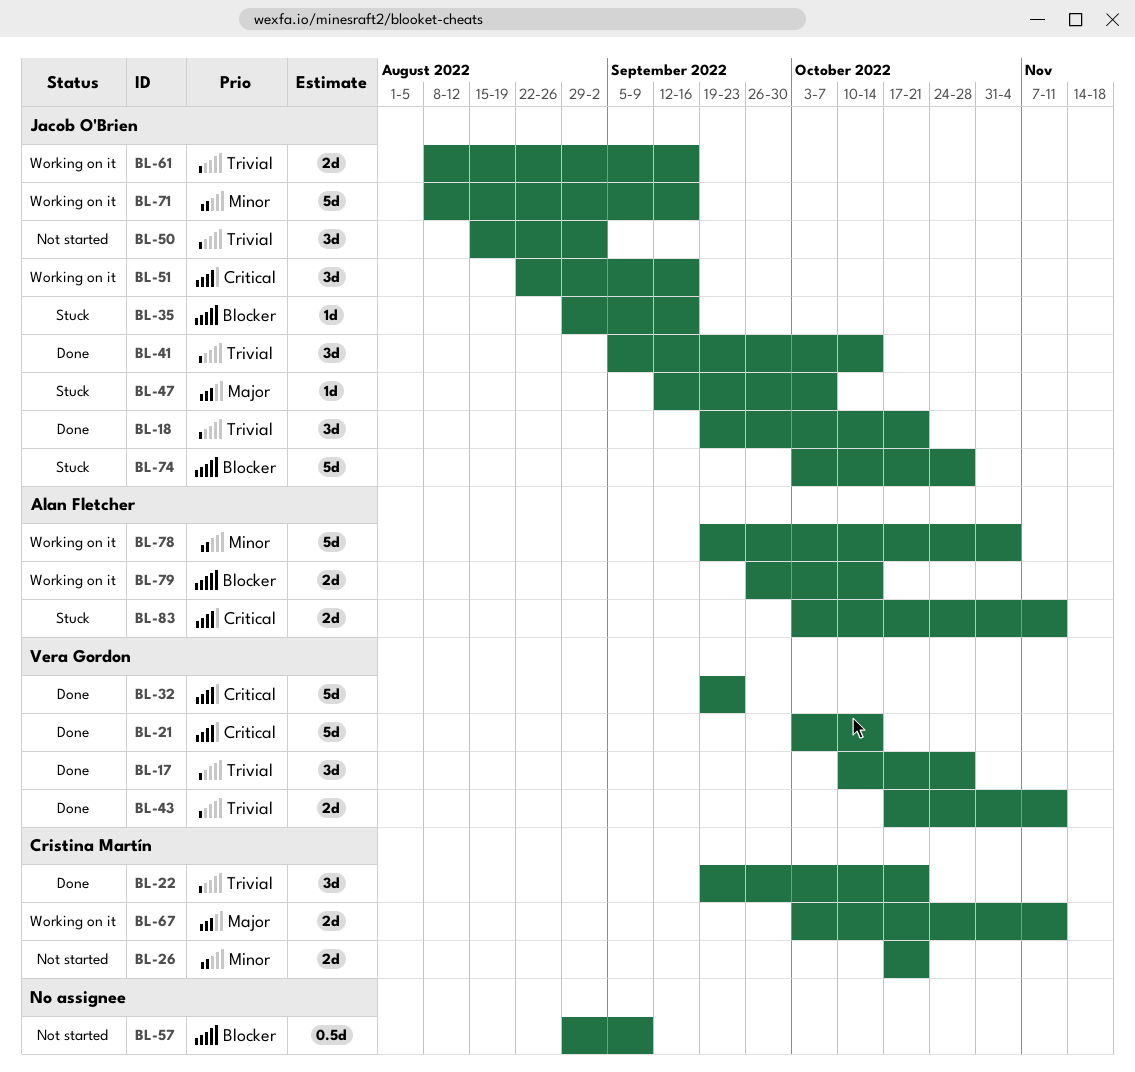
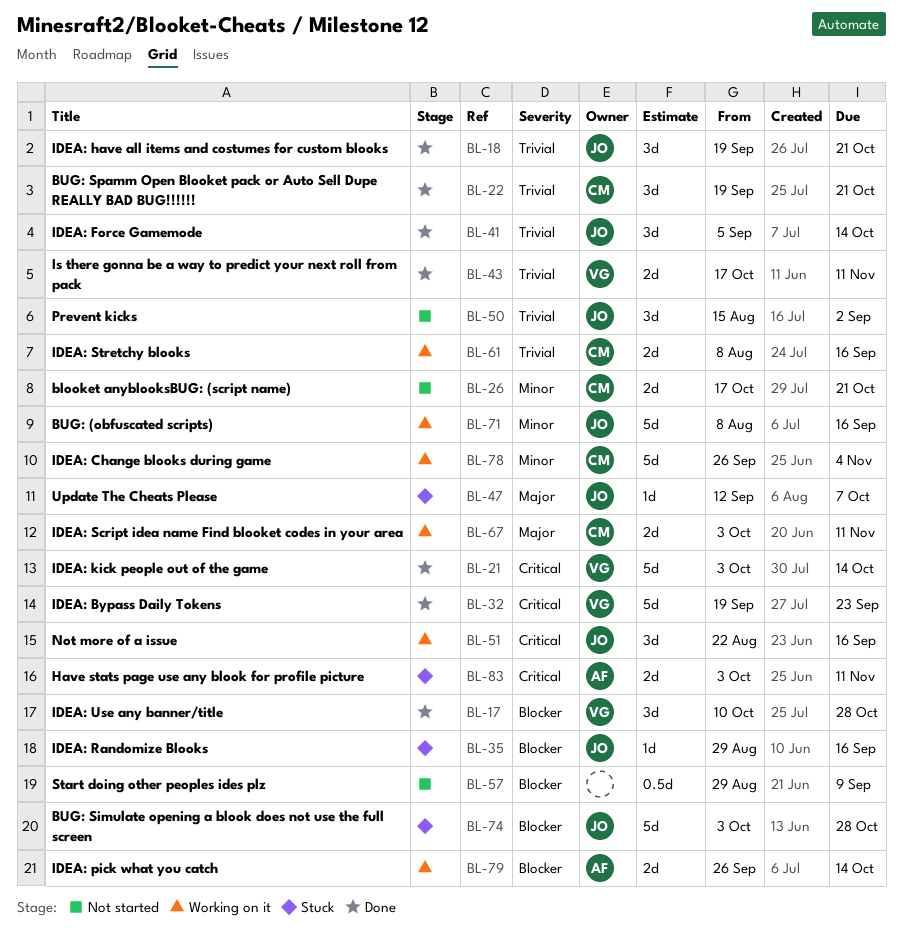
BL-17, priority: Trivial -> Blocker
BL-61, owner: Jacob O'Brien -> Cristina Martín
BL-78, owner: Alan Fletcher -> Cristina Martín
BL-78, start: Sep 19 -> Sep 26

